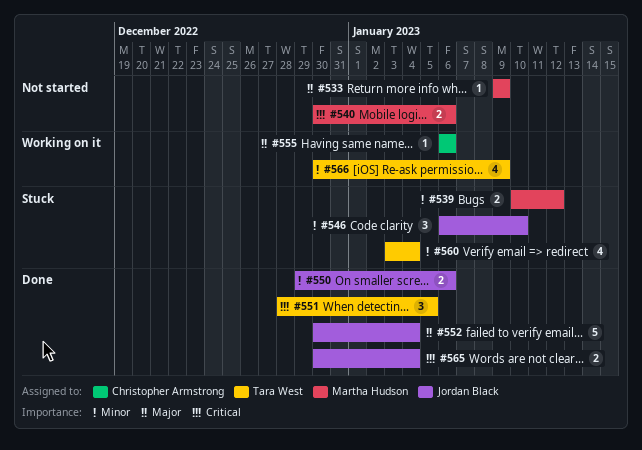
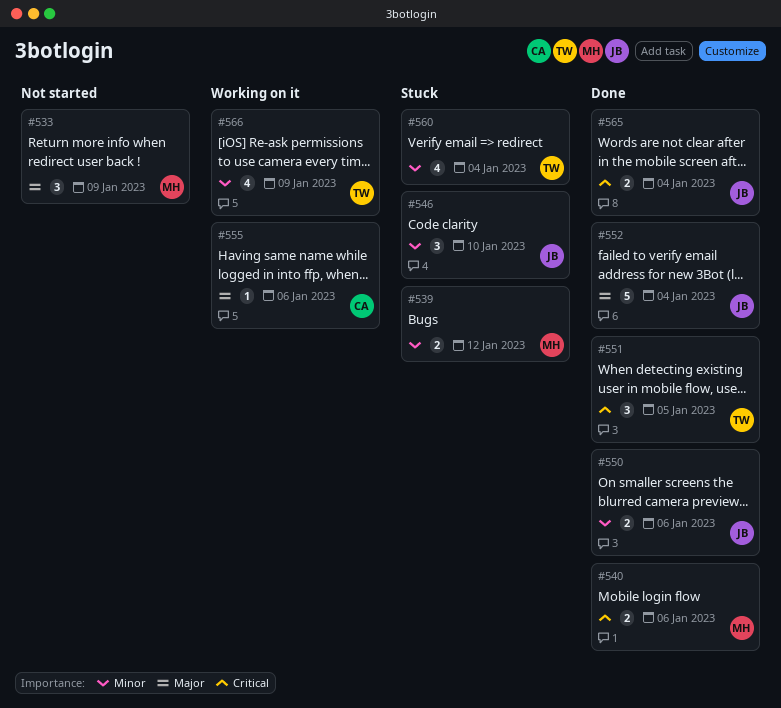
#533, estimate: 1 -> 3
#540, status: Not started -> Done

